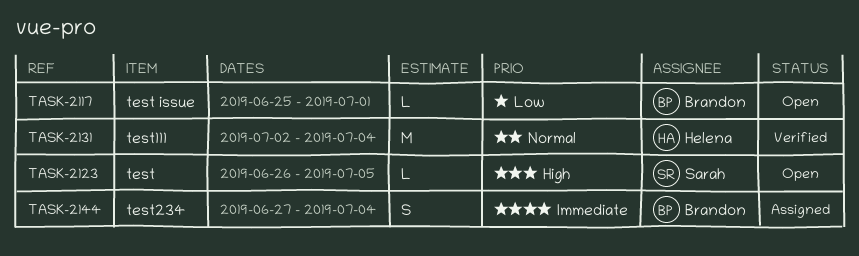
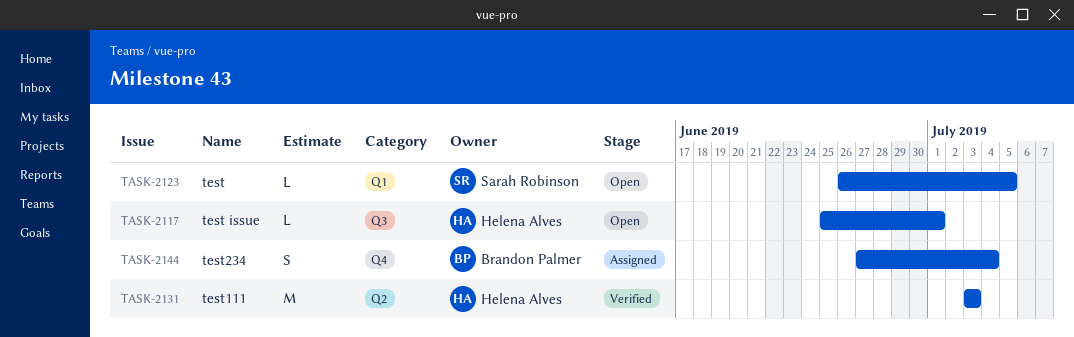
TASK-2117, owner: Brandon Palmer -> Helena Alves
TASK-2131, start: Jul 2 -> Jul 3
TASK-2131, due: Jul 4 -> Jul 3

